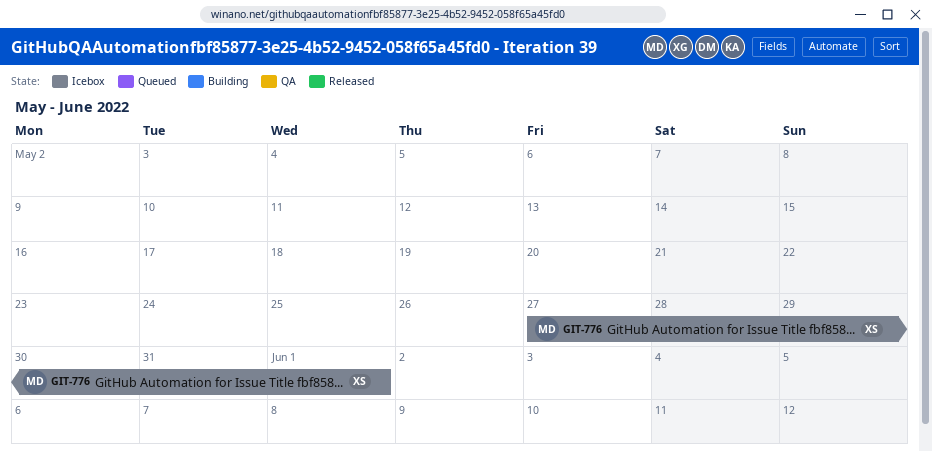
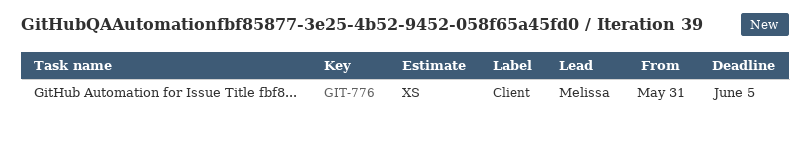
GIT-776, start: May 27 -> May 31
GIT-776, due: Jun 1 -> Jun 5

